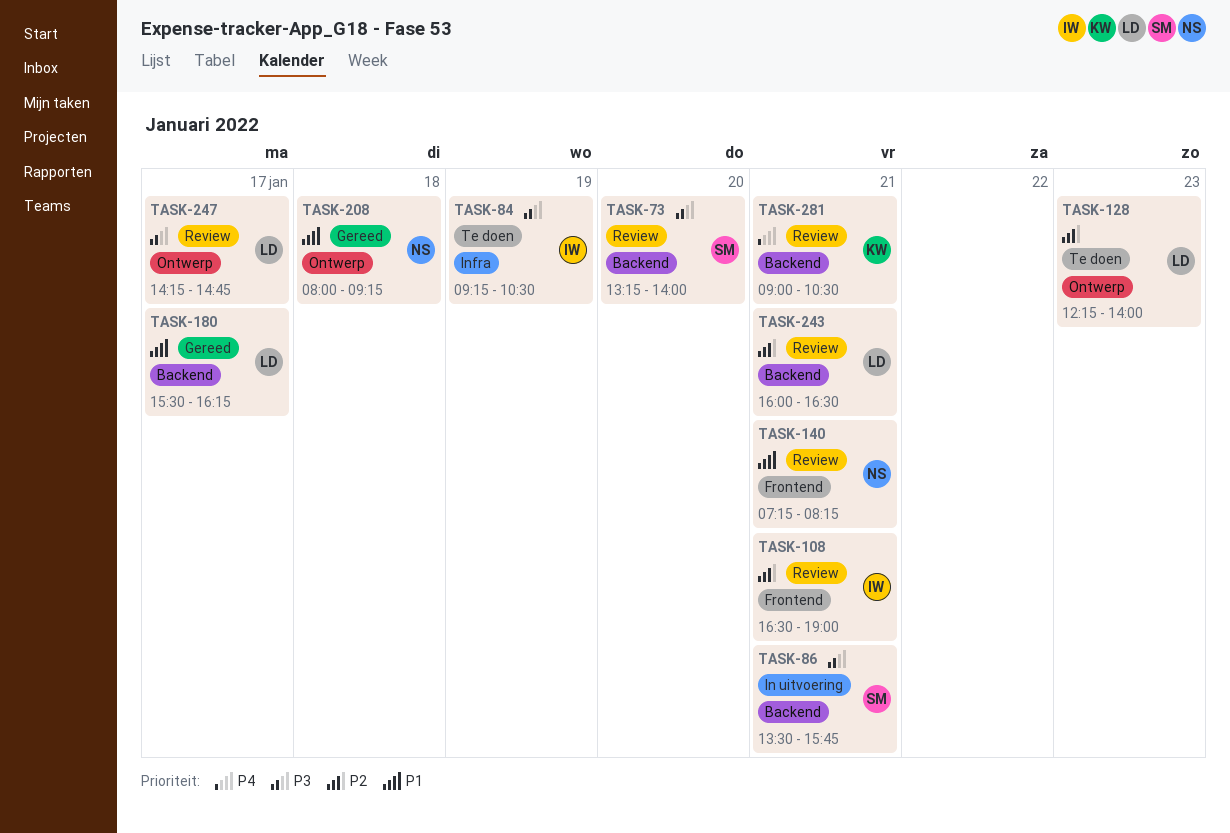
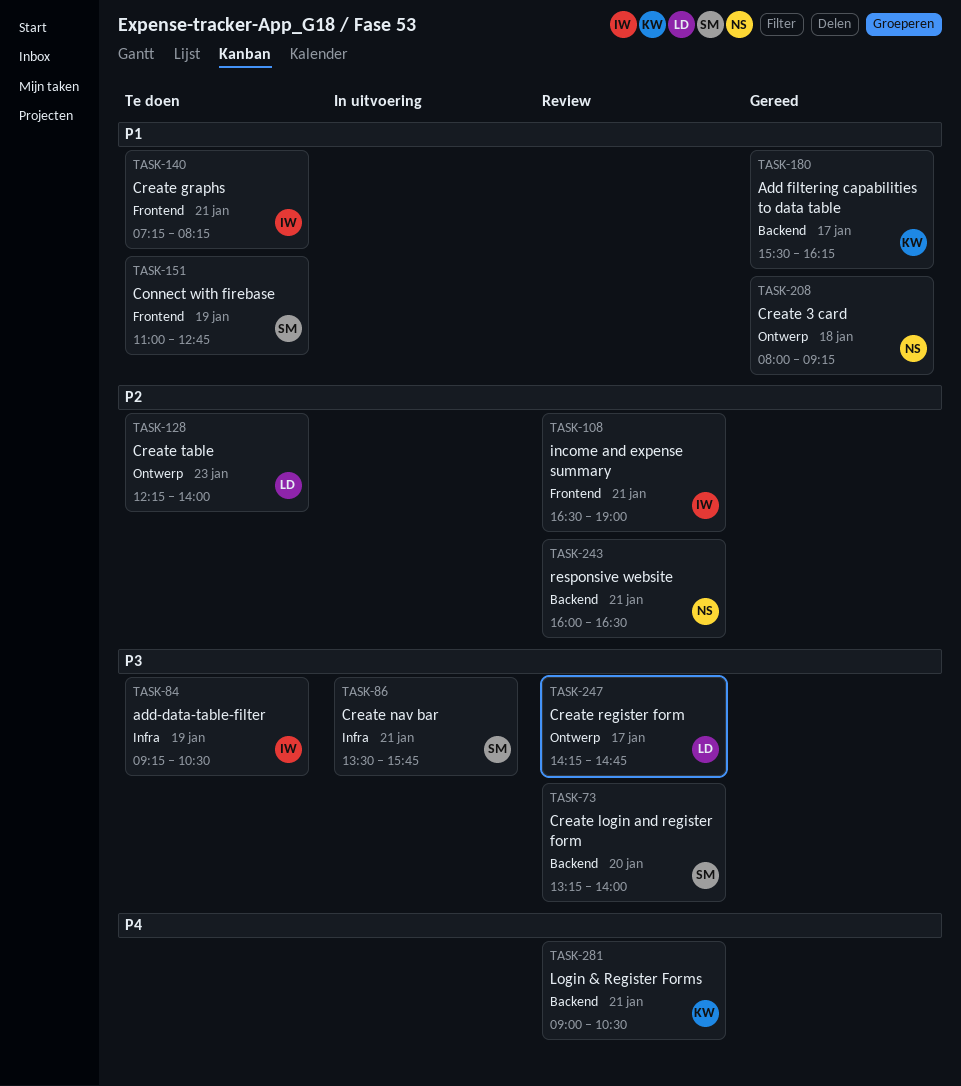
TASK-86, label: Backend -> Infra
TASK-140, status: Review -> Te doen
TASK-140, owner: NS -> IW
TASK-151: none -> present
TASK-180, owner: LD -> KW
TASK-243, owner: LD -> NS

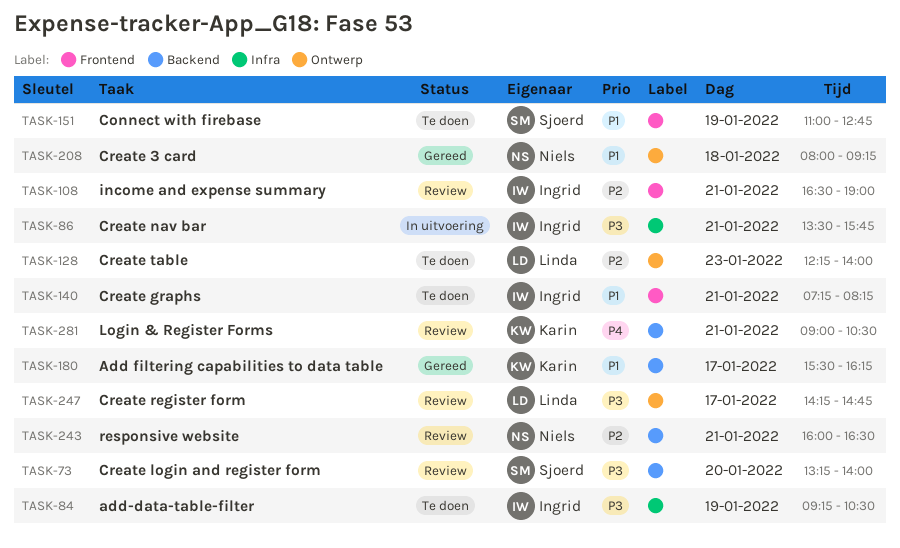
TASK-86, owner: Sjoerd -> Ingrid

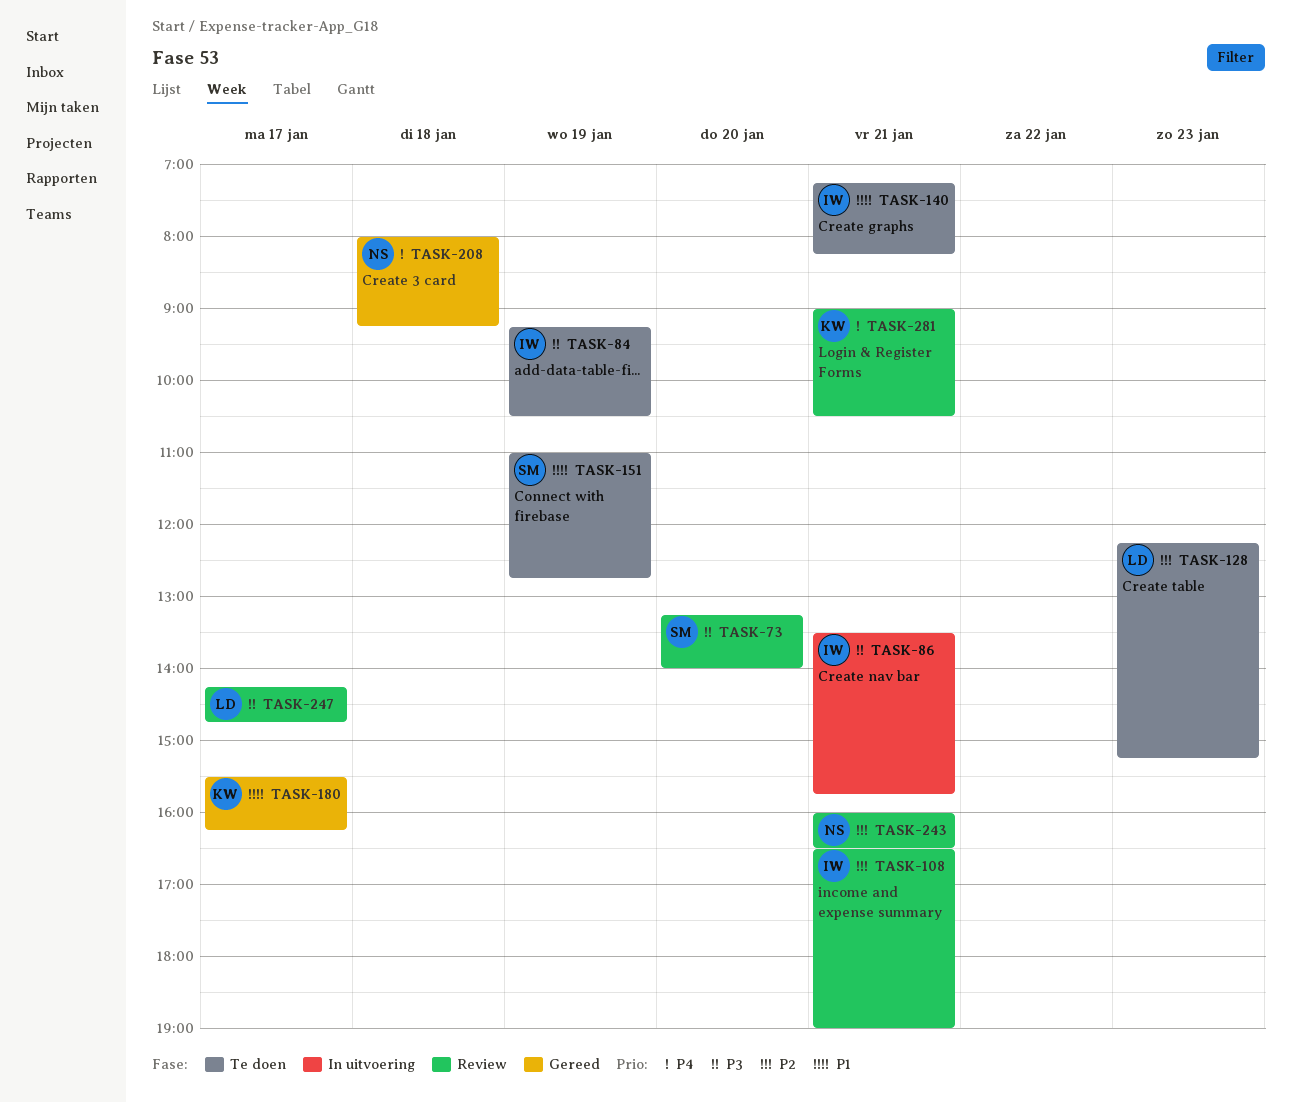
TASK-128, ends: 14:00 -> 15:15
TASK-208, priority: P1 -> P4

